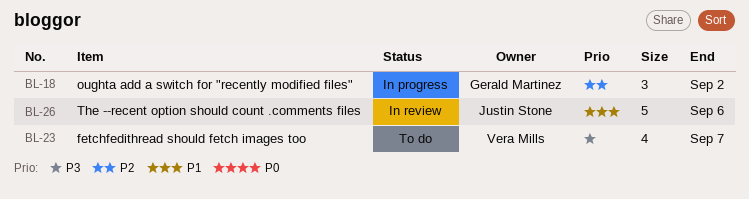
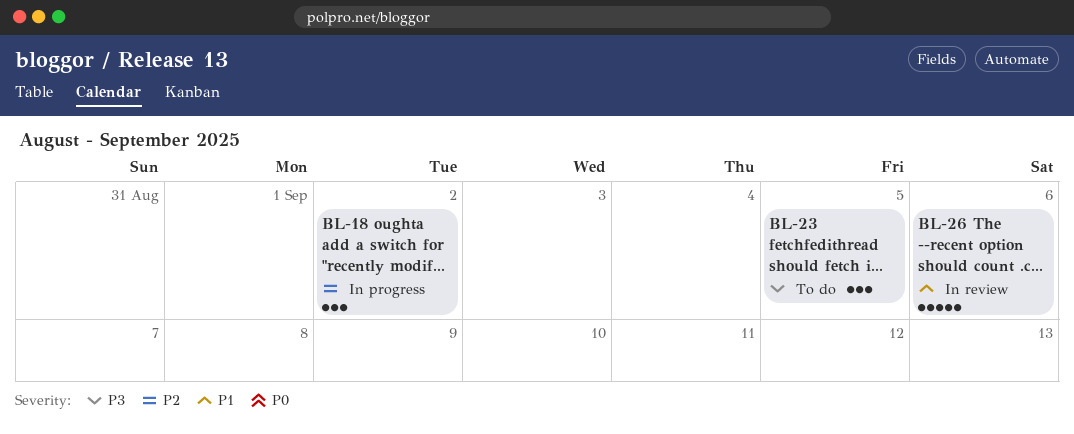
BL-23, estimate: 4 -> 3
BL-23, due: Sep 7 -> Sep 5

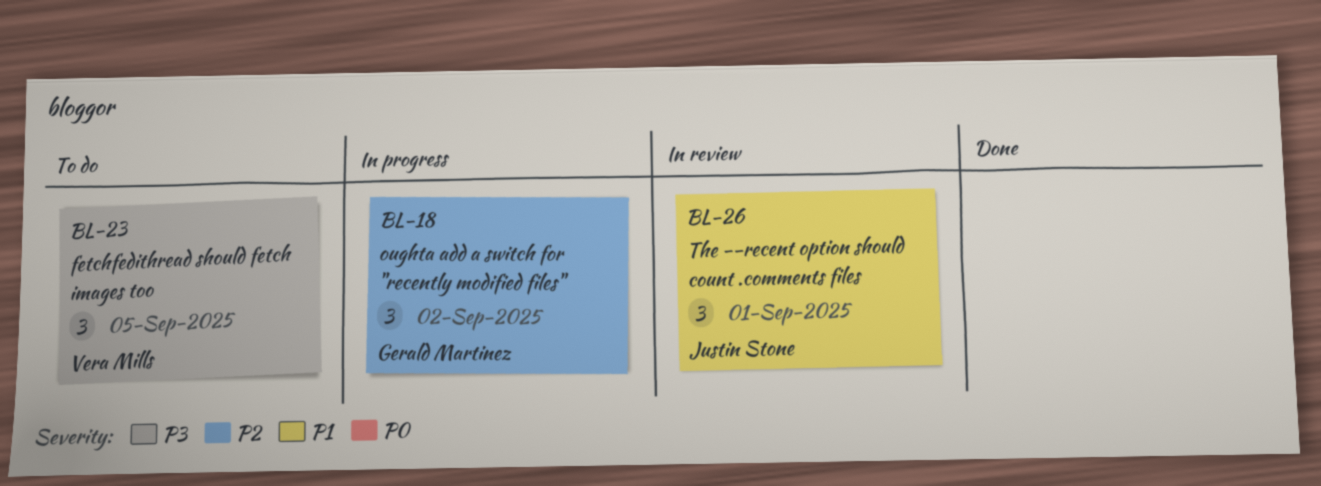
BL-26, estimate: 5 -> 3
BL-26, due: Sep 6 -> Sep 1

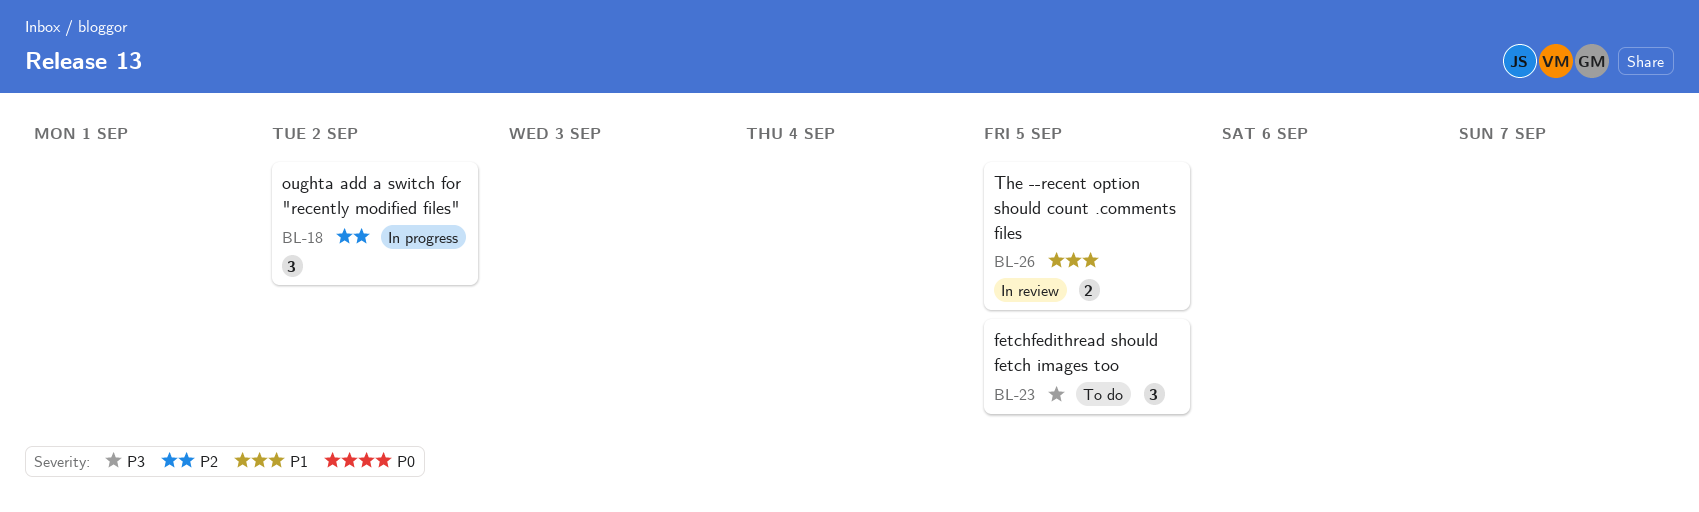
BL-26, estimate: 3 -> 2
BL-26, due: Sep 1 -> Sep 5

